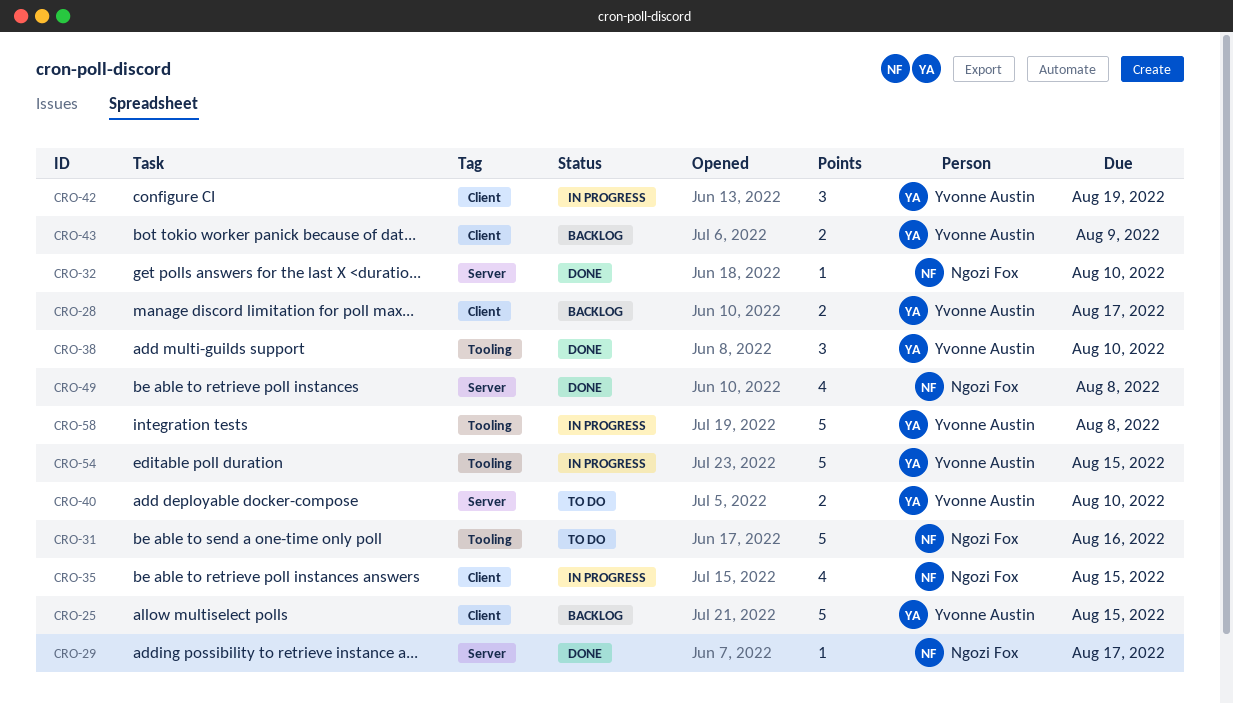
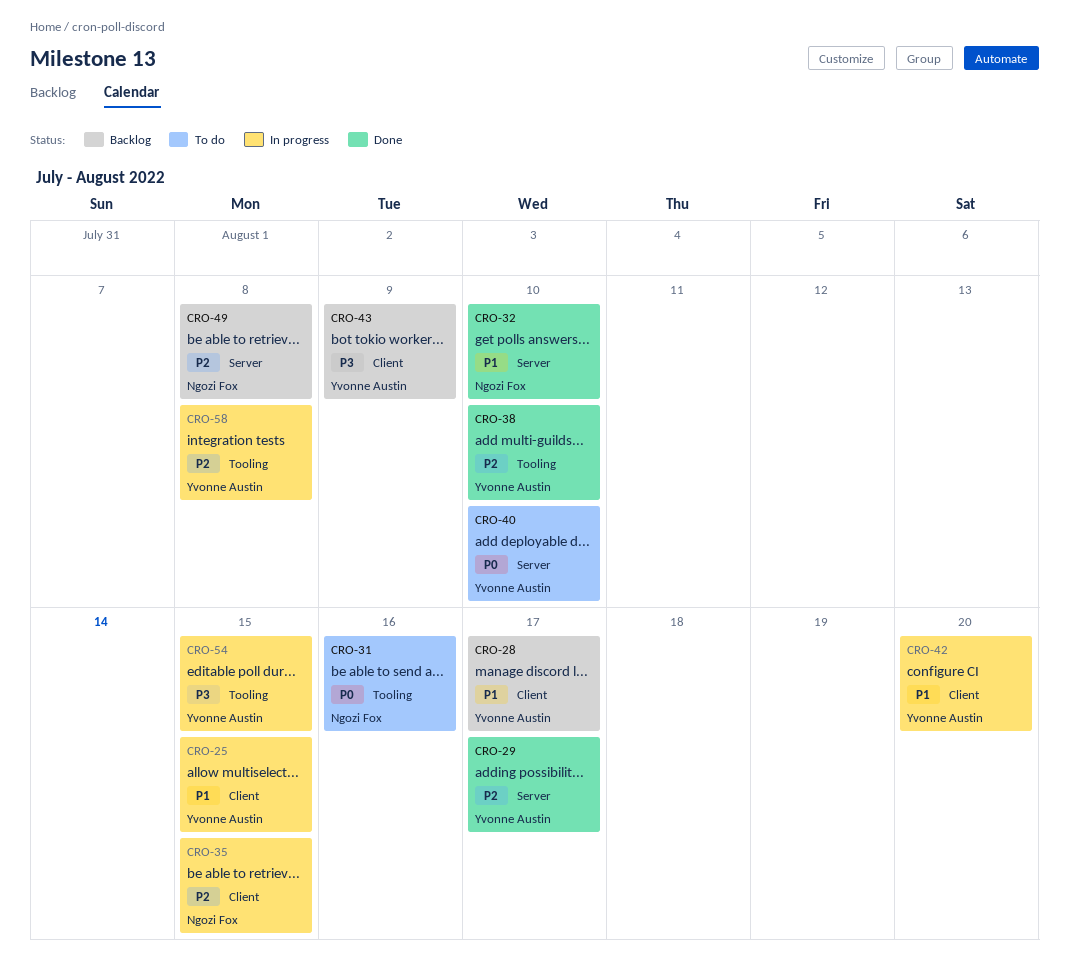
CRO-25, status: Backlog -> In progress
CRO-29, owner: Ngozi Fox -> Yvonne Austin
CRO-42, due: Aug 19 -> Aug 20
CRO-49, status: Done -> Backlog

